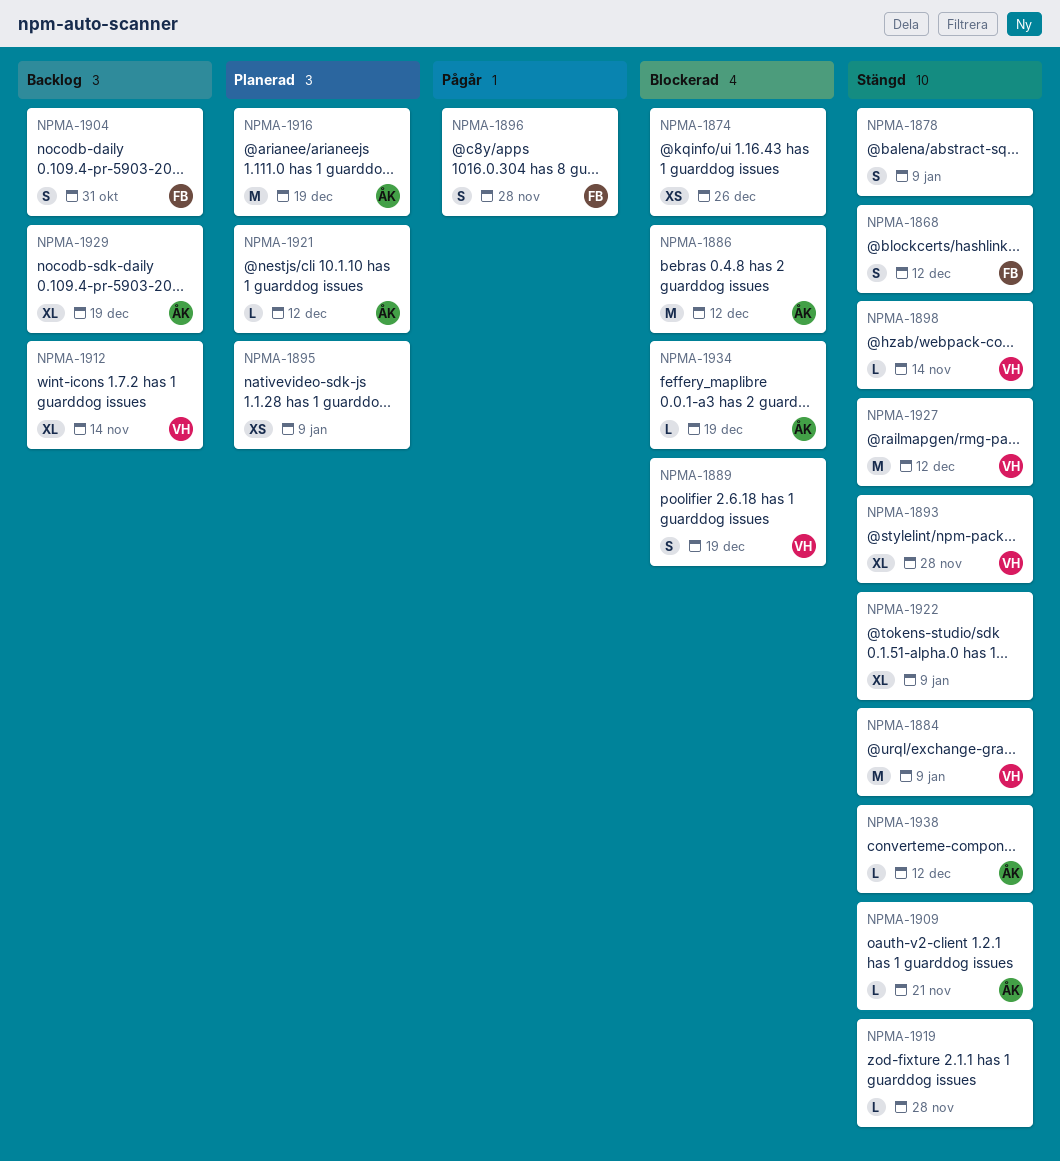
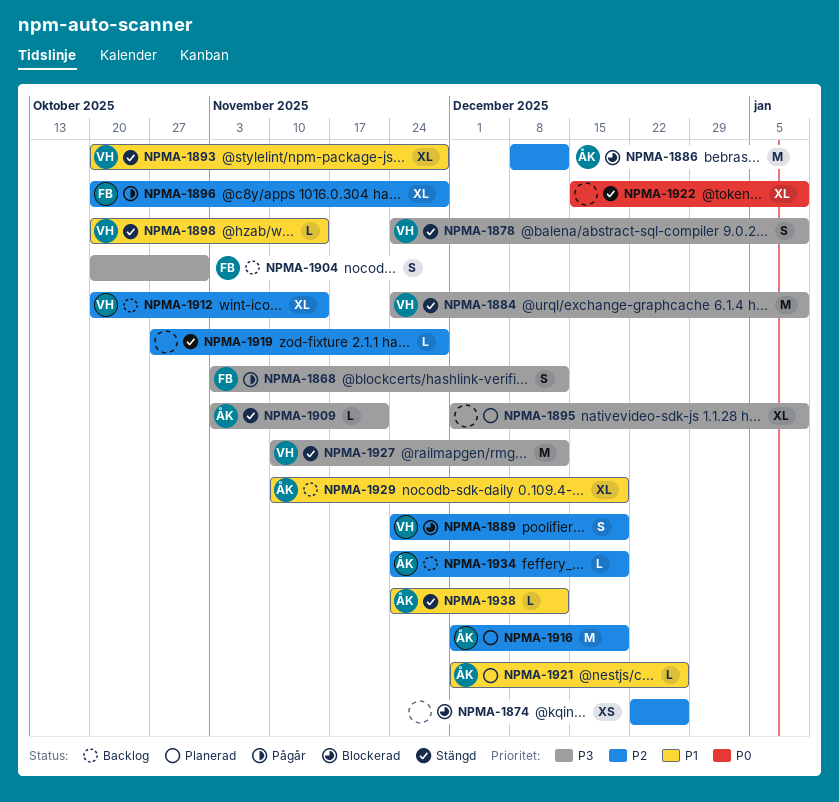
NPMA-1868, status: Stängd -> Pågår
NPMA-1878, owner: none -> VH
NPMA-1895, estimate: XS -> XL
NPMA-1896, estimate: S -> XL
NPMA-1921, due: Dec 12 -> Dec 26
NPMA-1934, status: Blockerad -> Backlog

